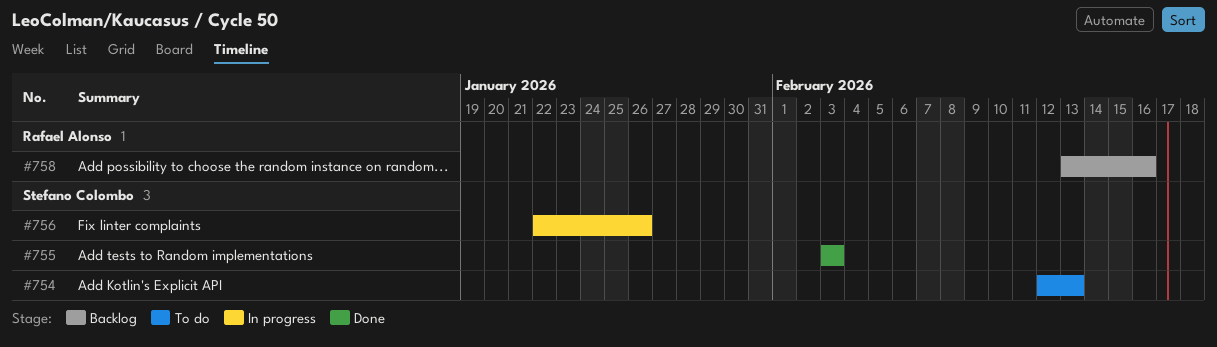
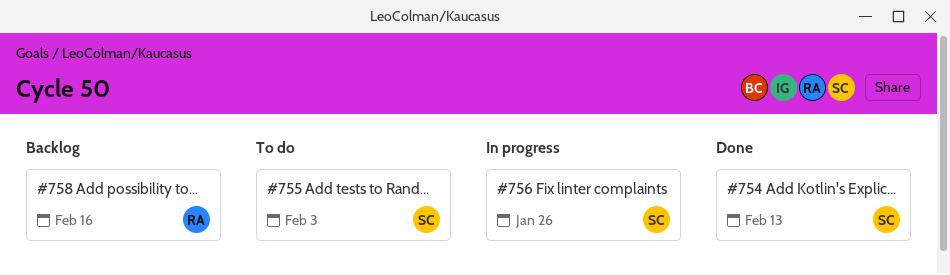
#754, status: To do -> Done
#755, status: Done -> To do

